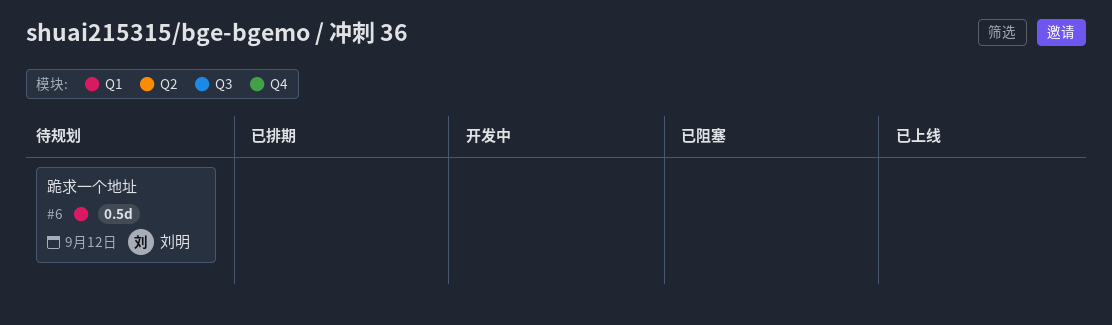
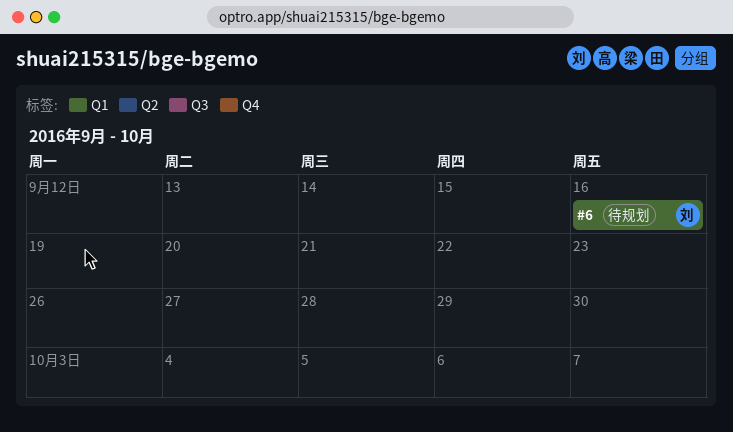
#6, due: Sep 12 -> Sep 16

